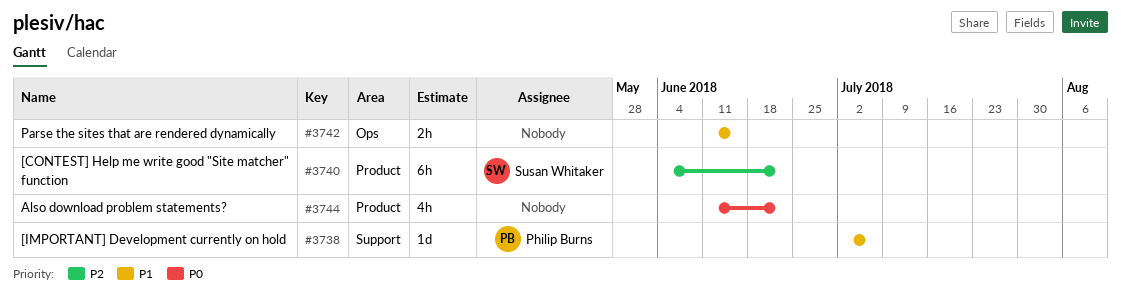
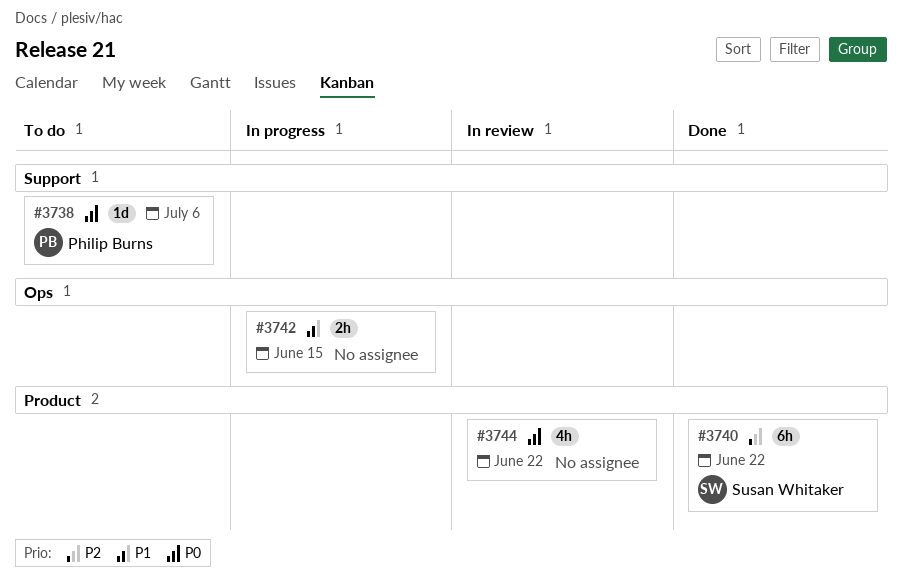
#3738, priority: P1 -> P0

